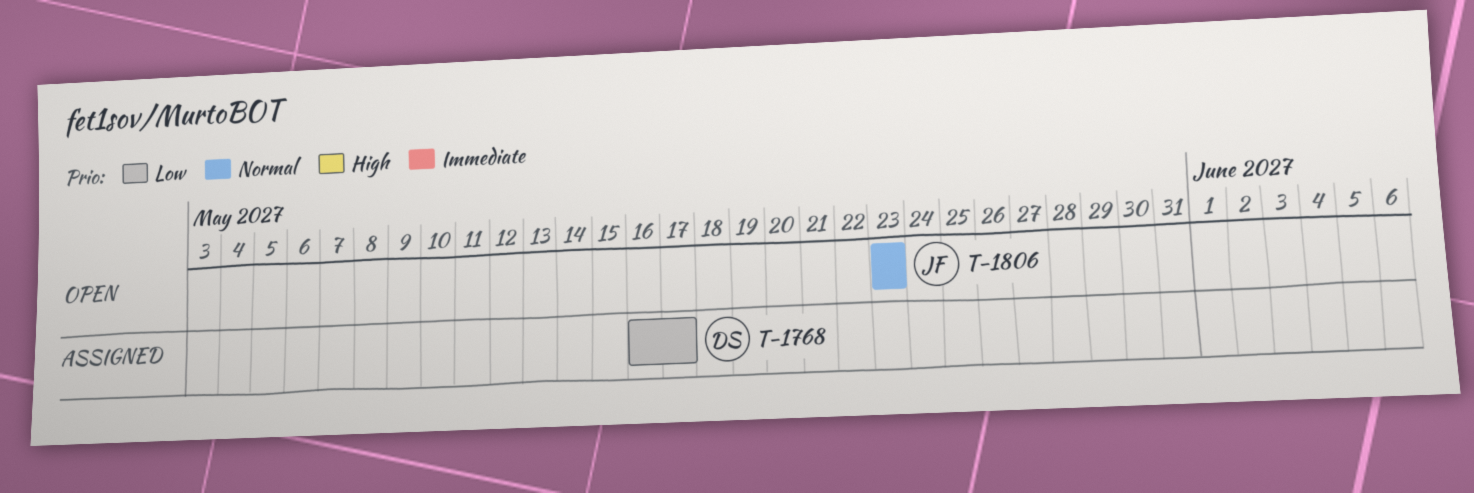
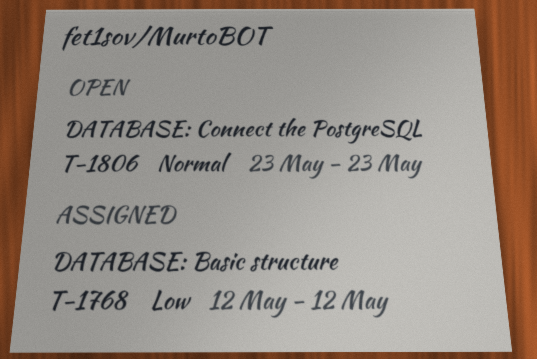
T-1768, start: May 16 -> May 12
T-1768, due: May 17 -> May 12

